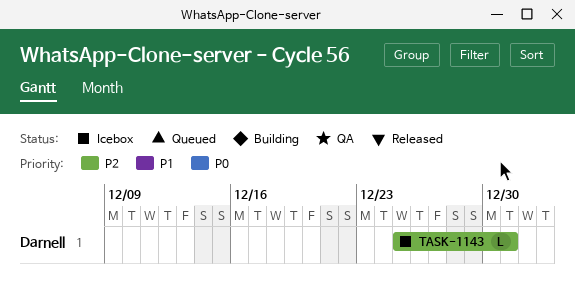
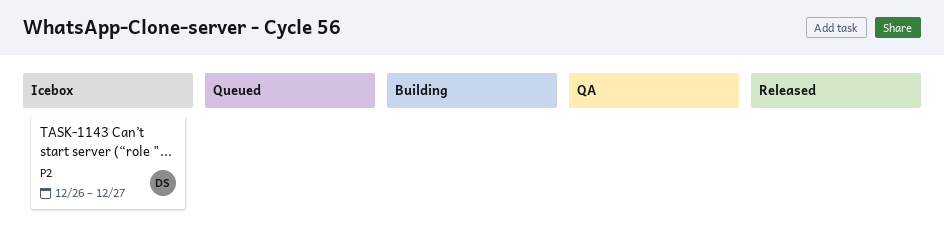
TASK-1143, start: Dec 25 -> Dec 26
TASK-1143, due: Dec 31 -> Dec 27

